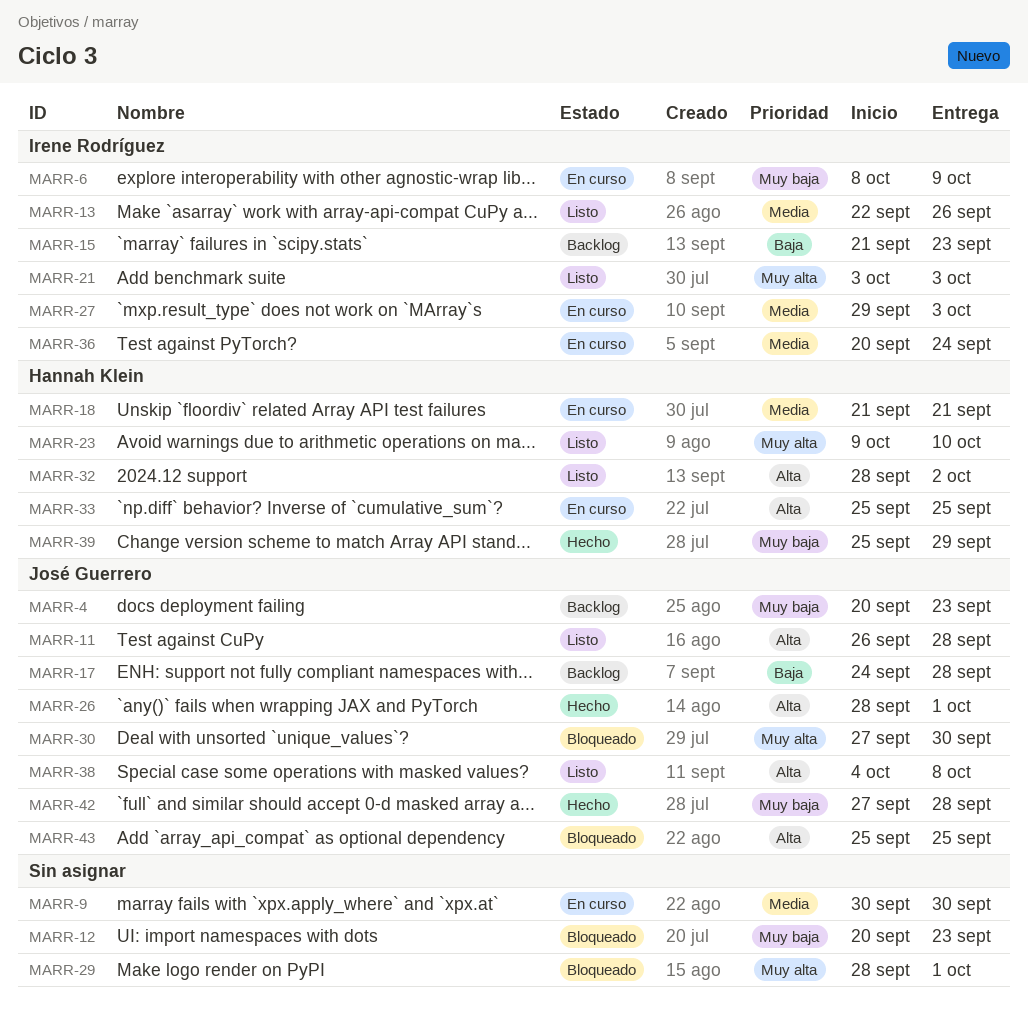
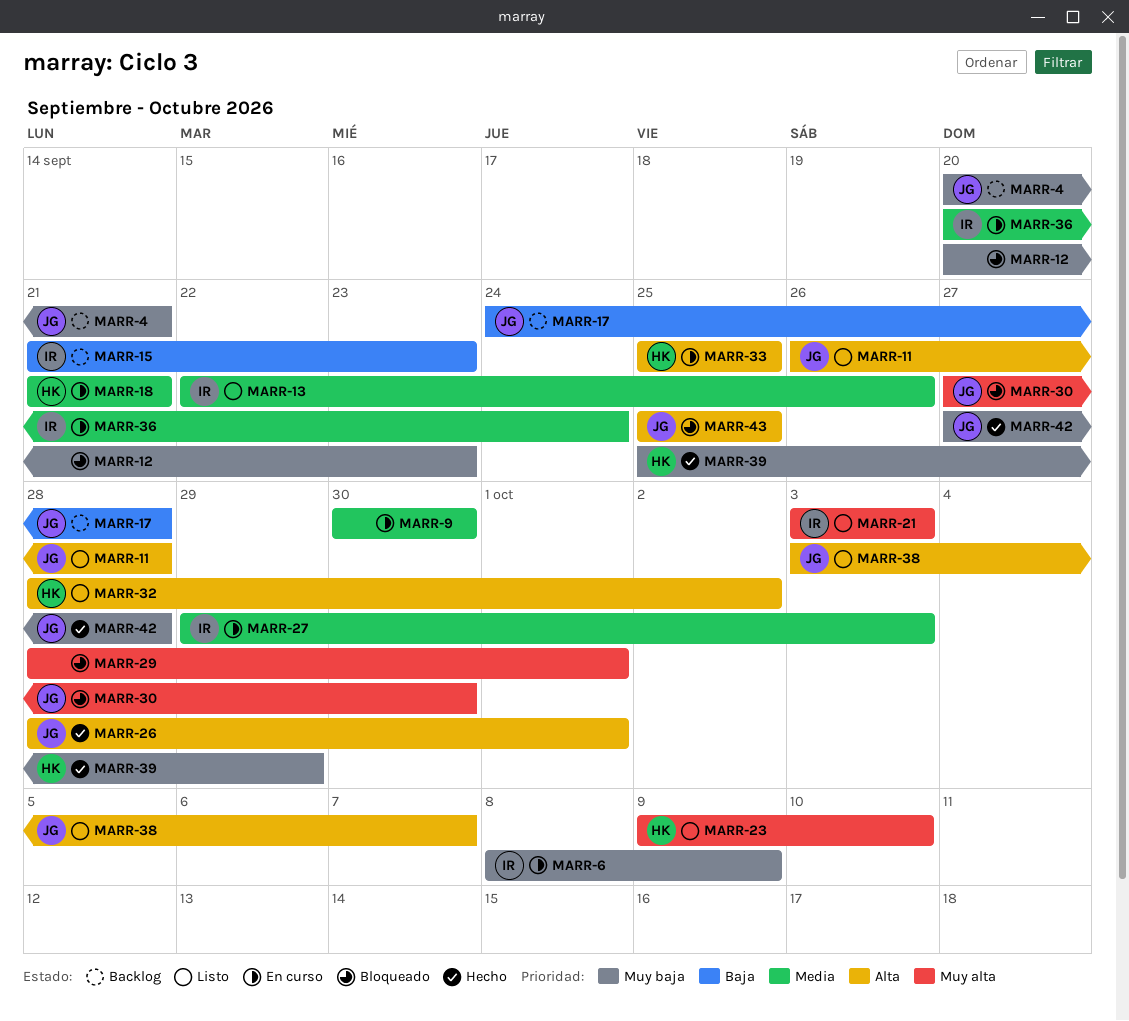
MARR-4, due: Sep 23 -> Sep 21
MARR-38, start: Oct 4 -> Oct 3
MARR-38, due: Oct 8 -> Oct 7

